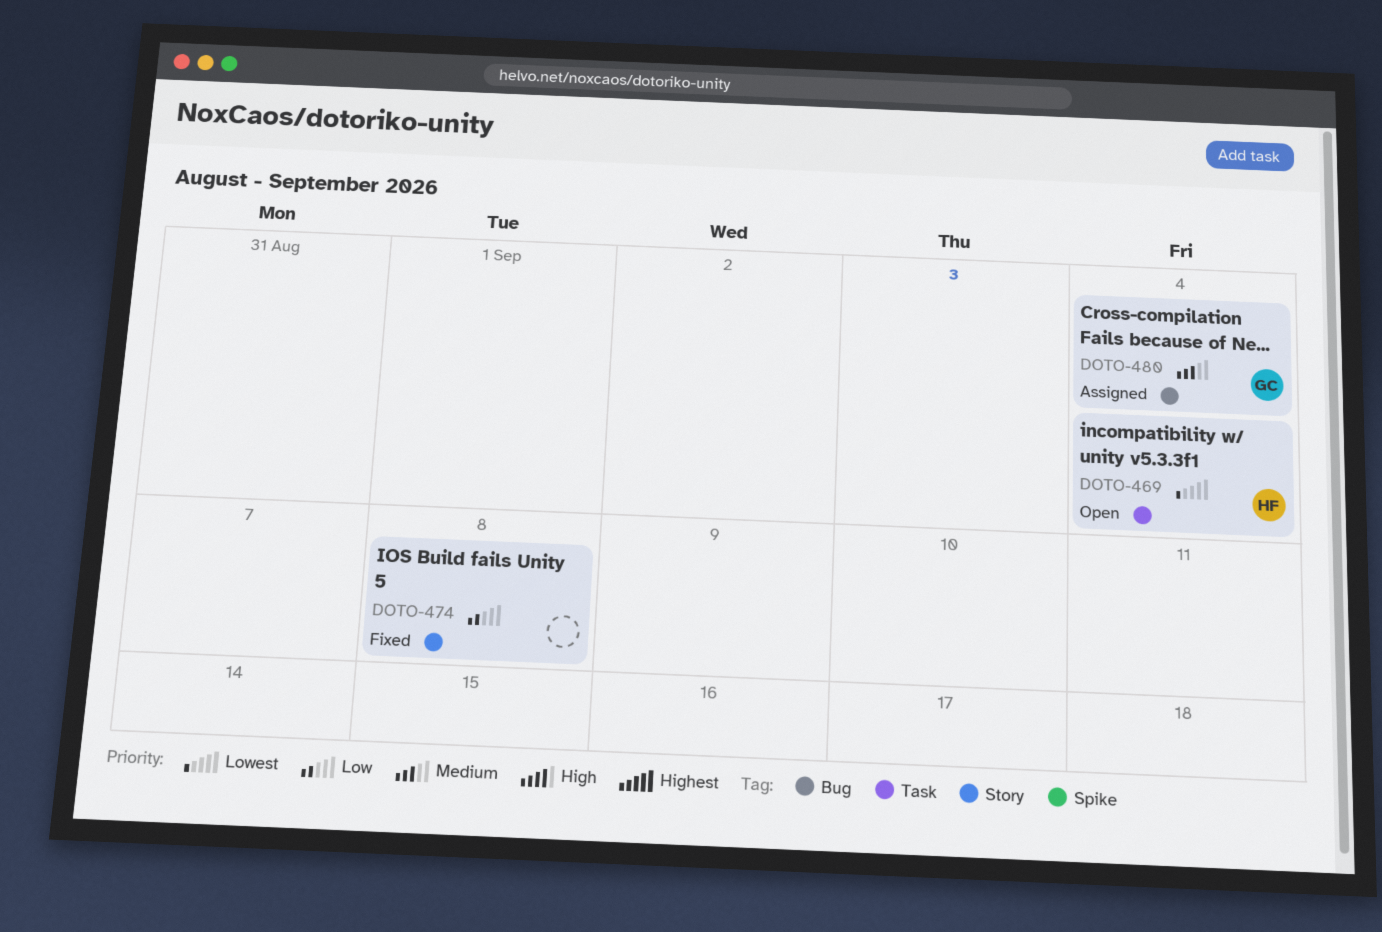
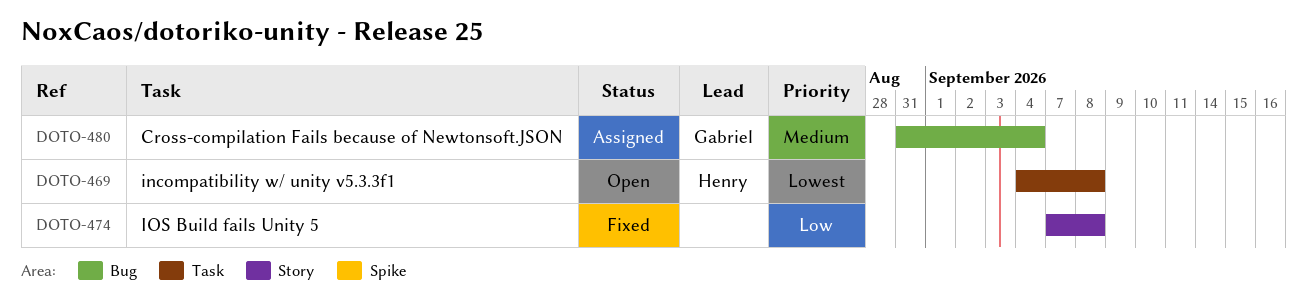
DOTO-469, due: Sep 4 -> Sep 8

